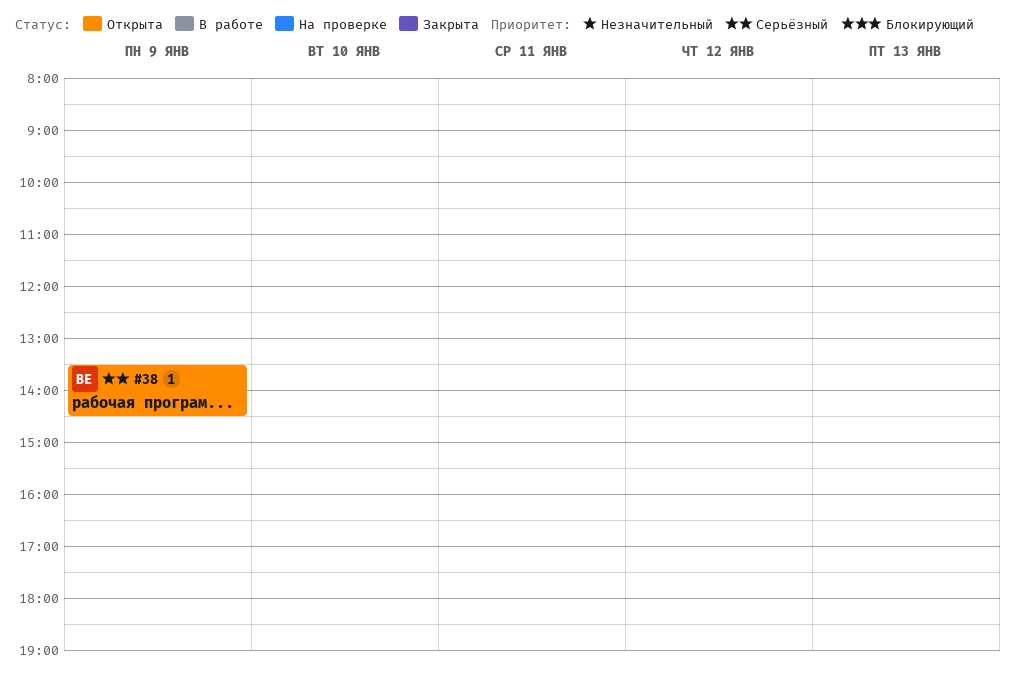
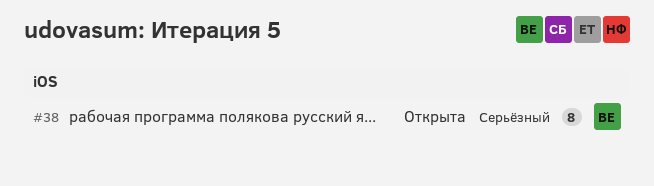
#38, estimate: 1 -> 8

